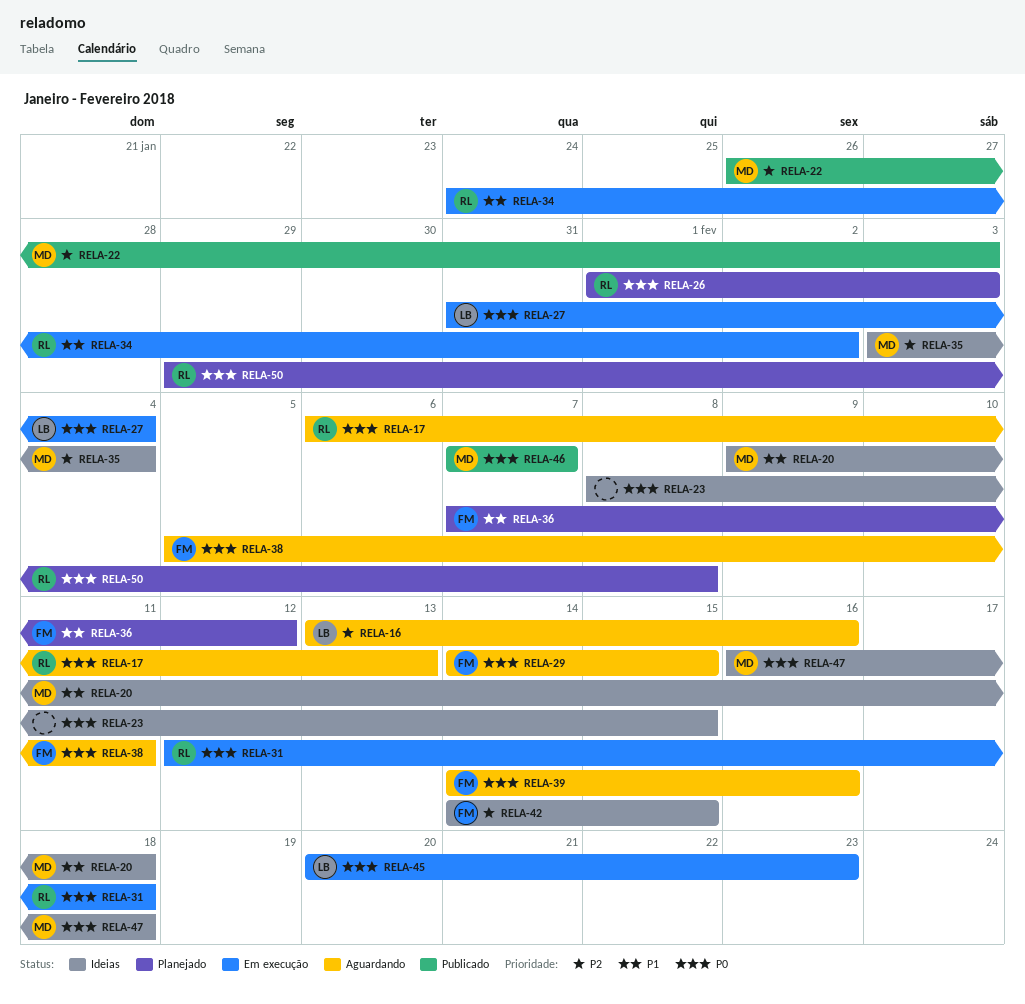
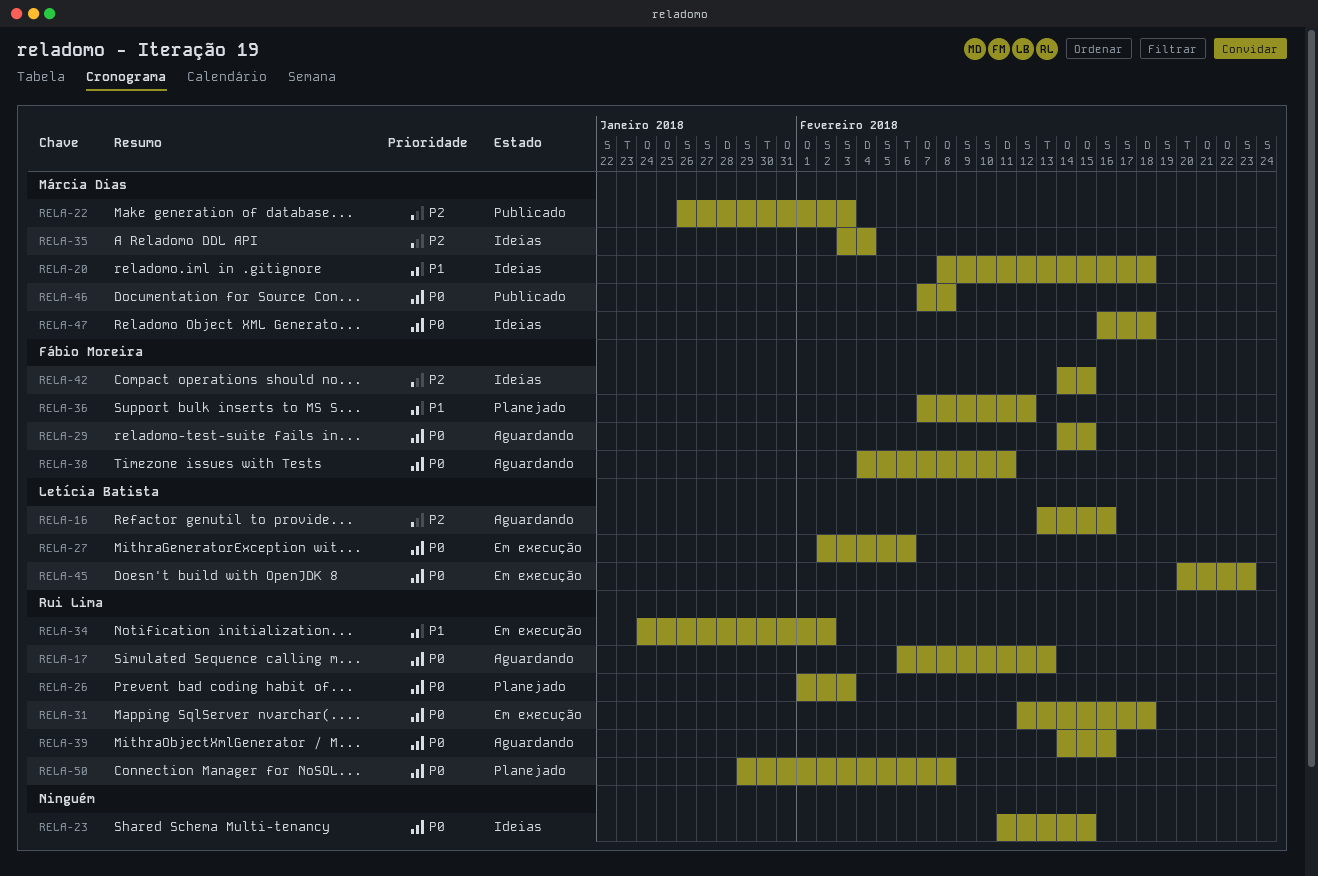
RELA-20, start: Feb 9 -> Feb 8
RELA-23, start: Feb 8 -> Feb 11
RELA-27, start: Jan 31 -> Feb 2
RELA-27, due: Feb 4 -> Feb 6
RELA-38, start: Feb 5 -> Feb 4
RELA-39, owner: Fábio Moreira -> Rui Lima
RELA-46, due: Feb 7 -> Feb 8

